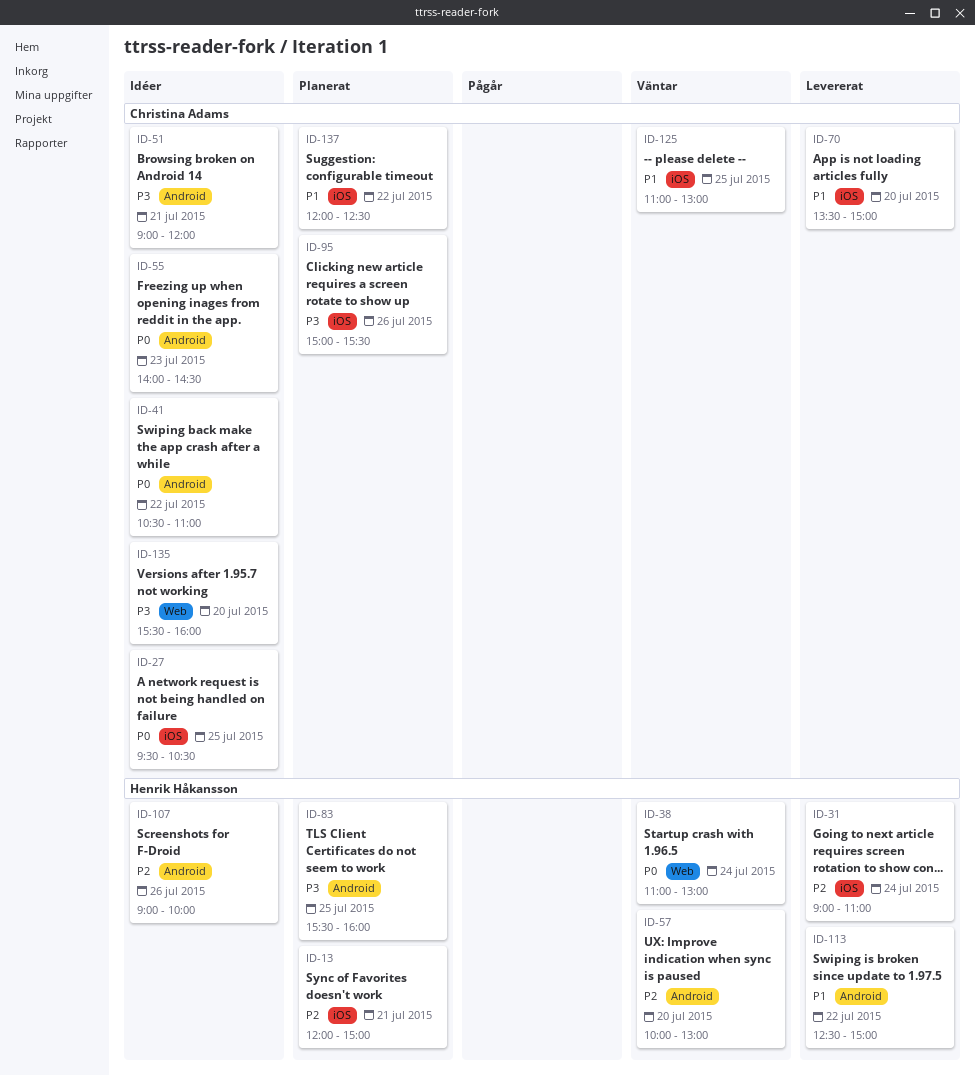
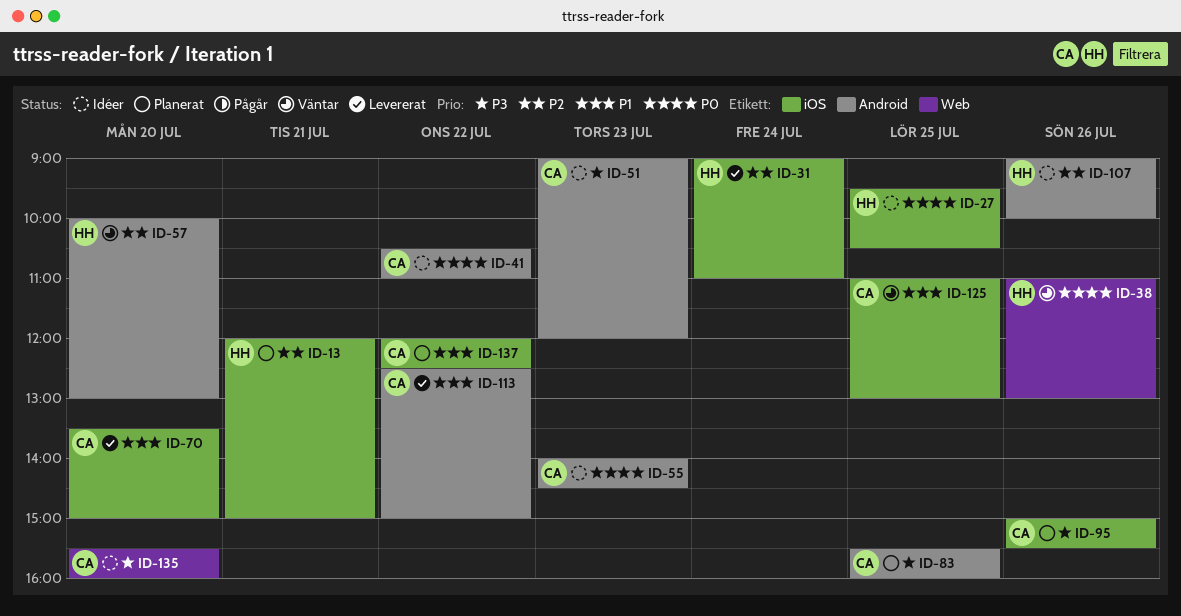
ID-27, owner: Christina Adams -> Henrik Håkansson
ID-38, day: Jul 24 -> Jul 26
ID-51, day: Jul 21 -> Jul 23
ID-83, owner: Henrik Håkansson -> Christina Adams
ID-113, owner: Henrik Håkansson -> Christina Adams

